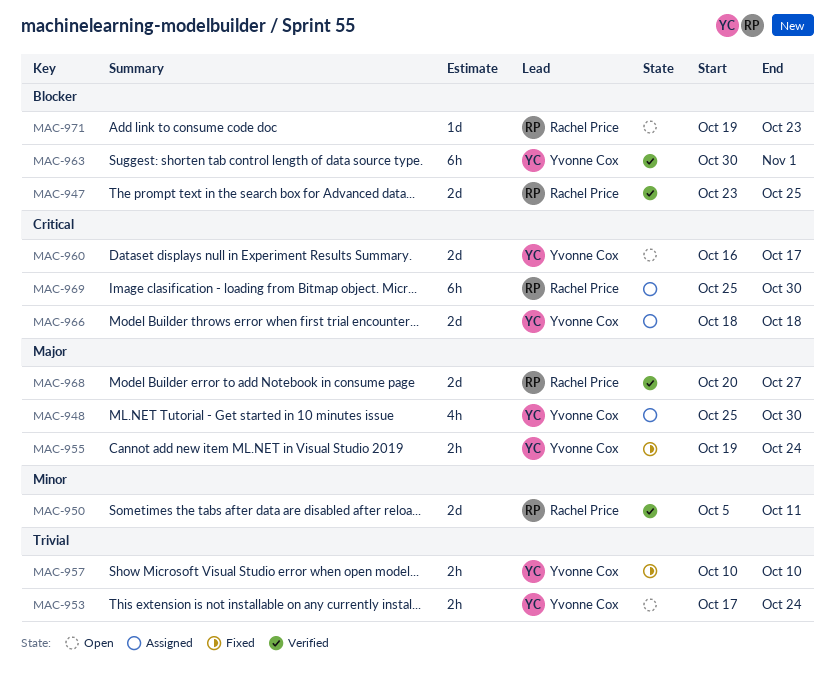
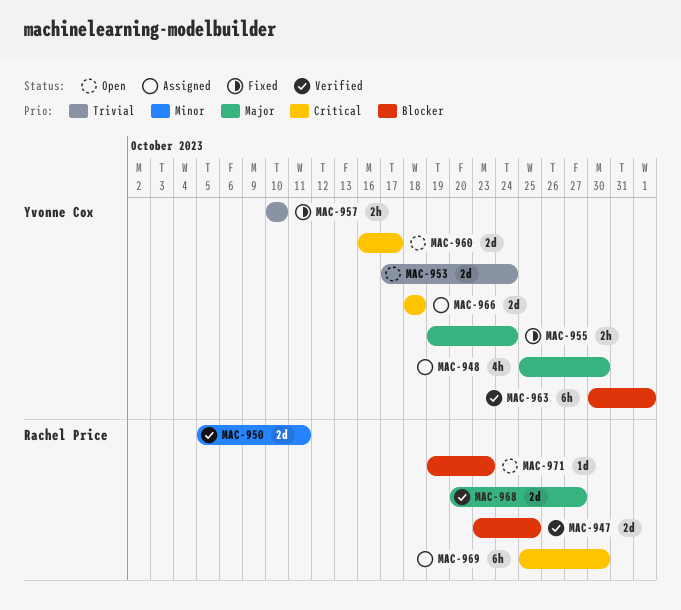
MAC-953, estimate: 2h -> 2d

